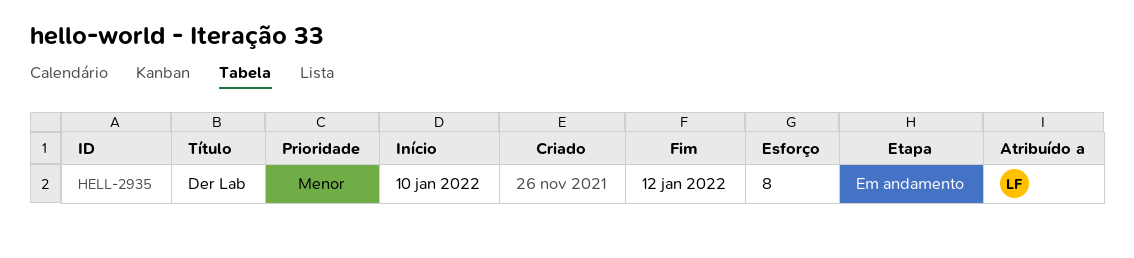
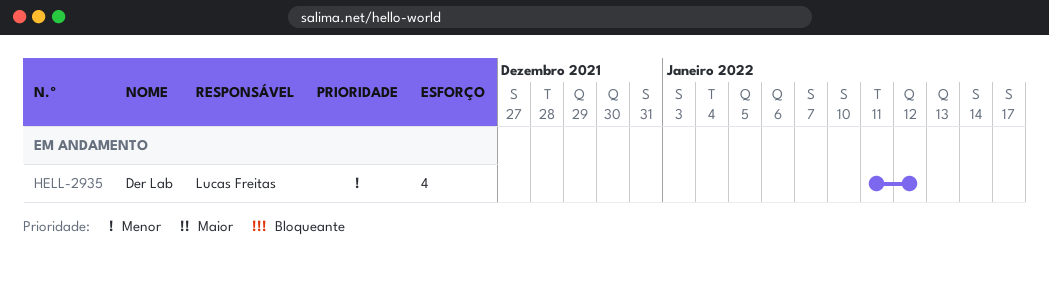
HELL-2935, estimate: 8 -> 4
HELL-2935, start: Jan 10 -> Jan 11

